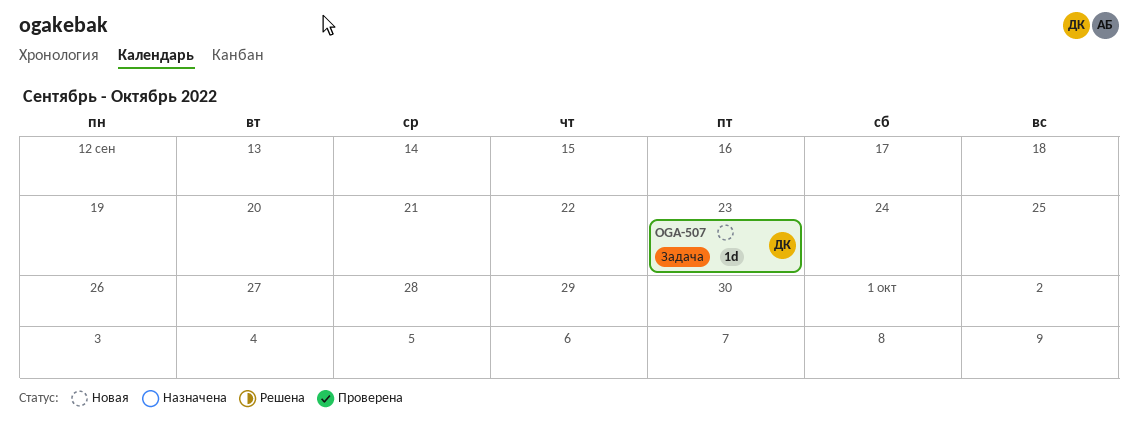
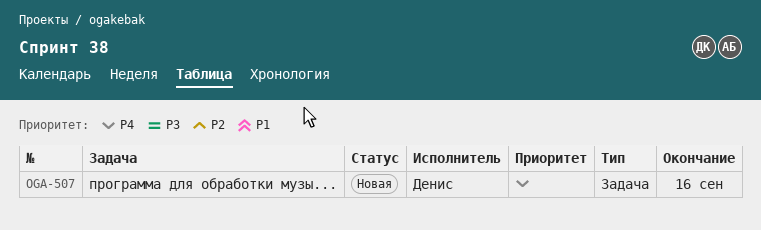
OGA-507, due: Sep 23 -> Sep 16

